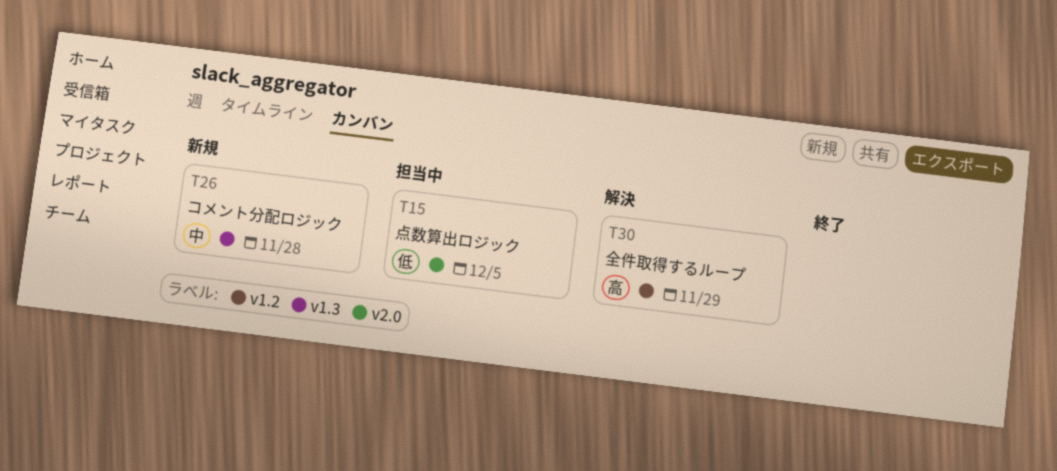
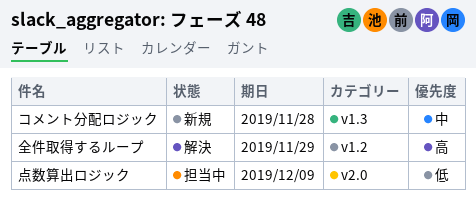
点数算出ロジック, due: Dec 5 -> Dec 9

